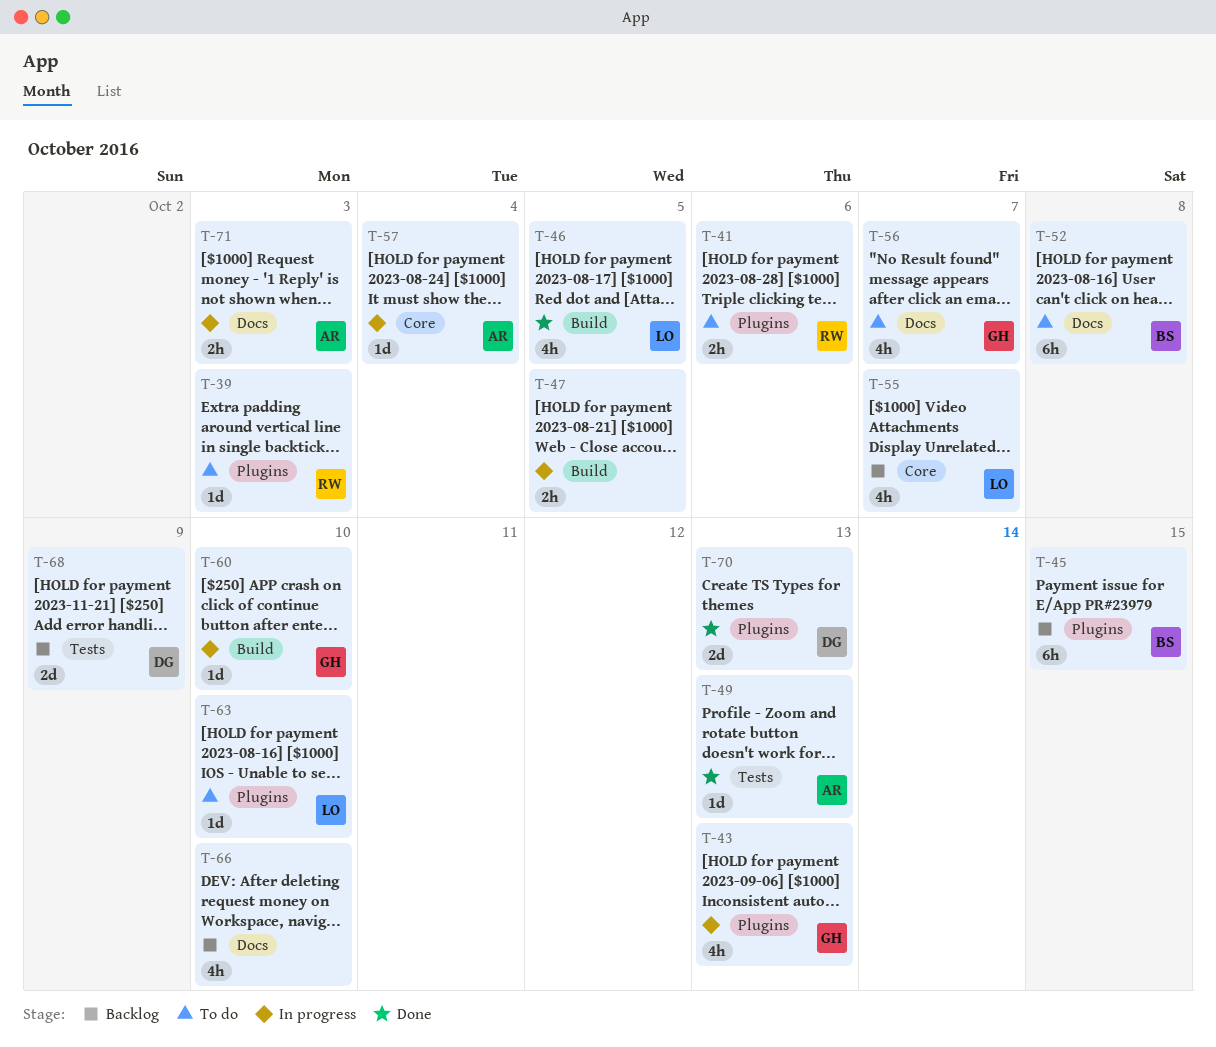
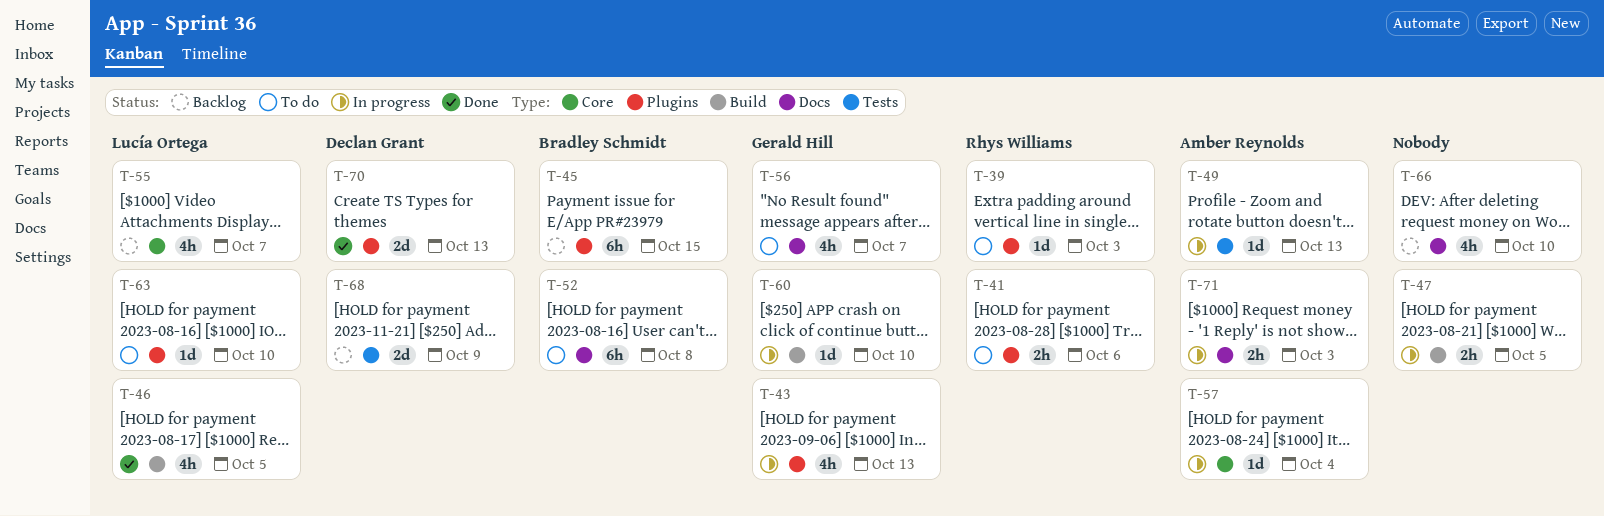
T-49, status: Done -> In progress

